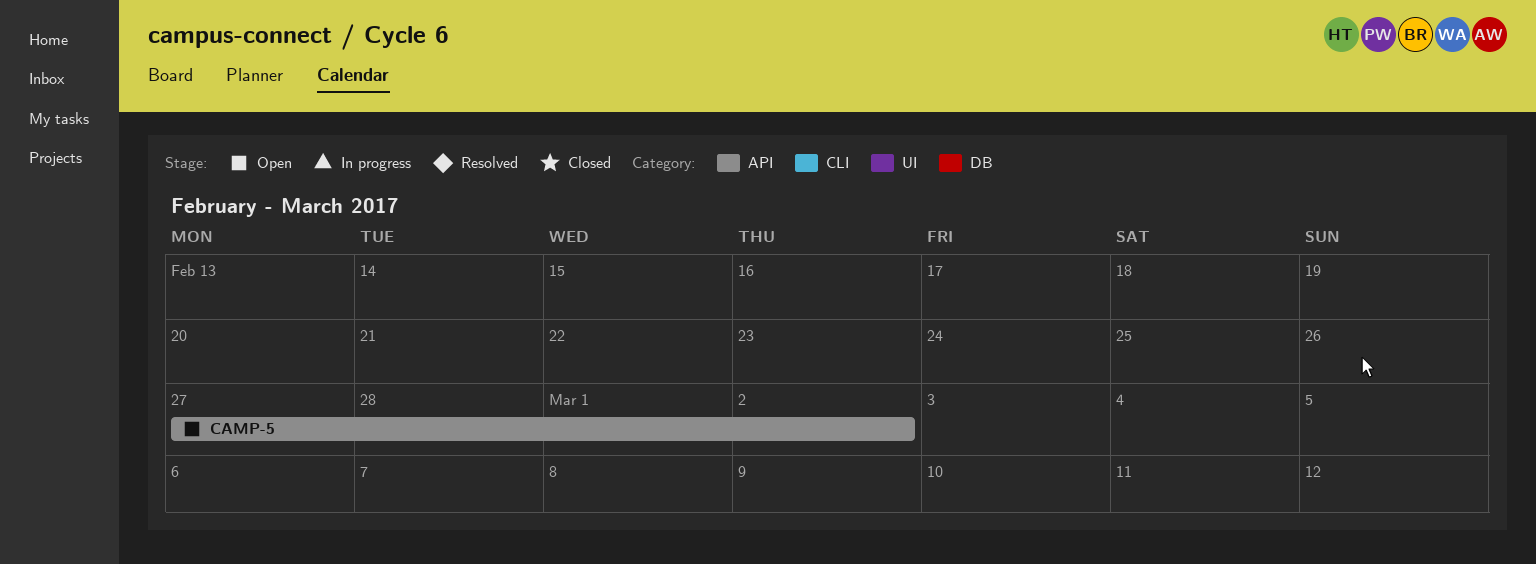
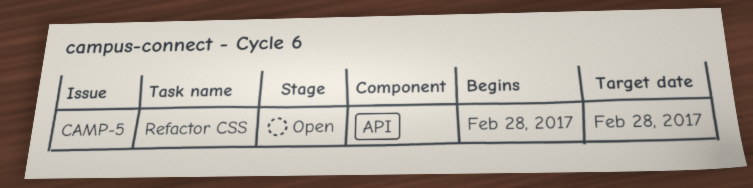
CAMP-5, start: Feb 27 -> Feb 28
CAMP-5, due: Mar 2 -> Feb 28

